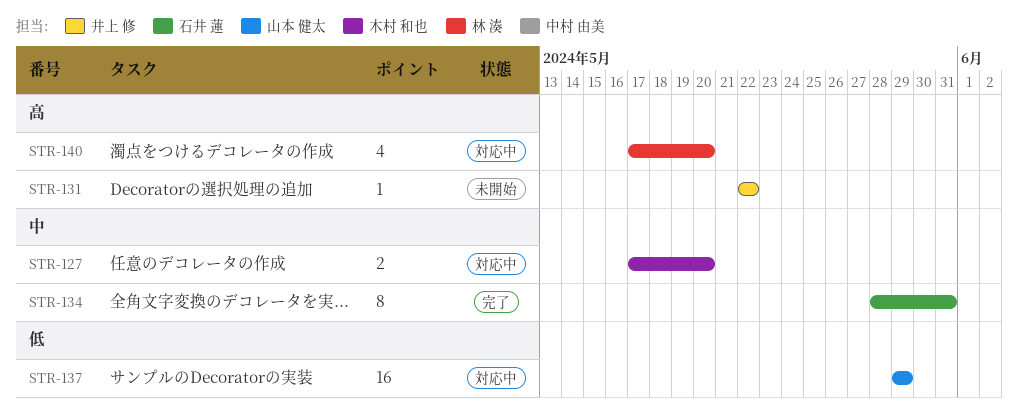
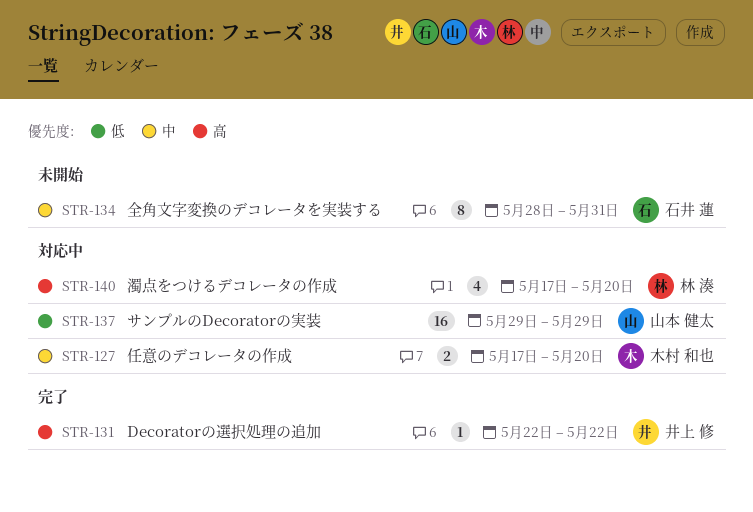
STR-131, status: 未開始 -> 完了
STR-134, status: 完了 -> 未開始

